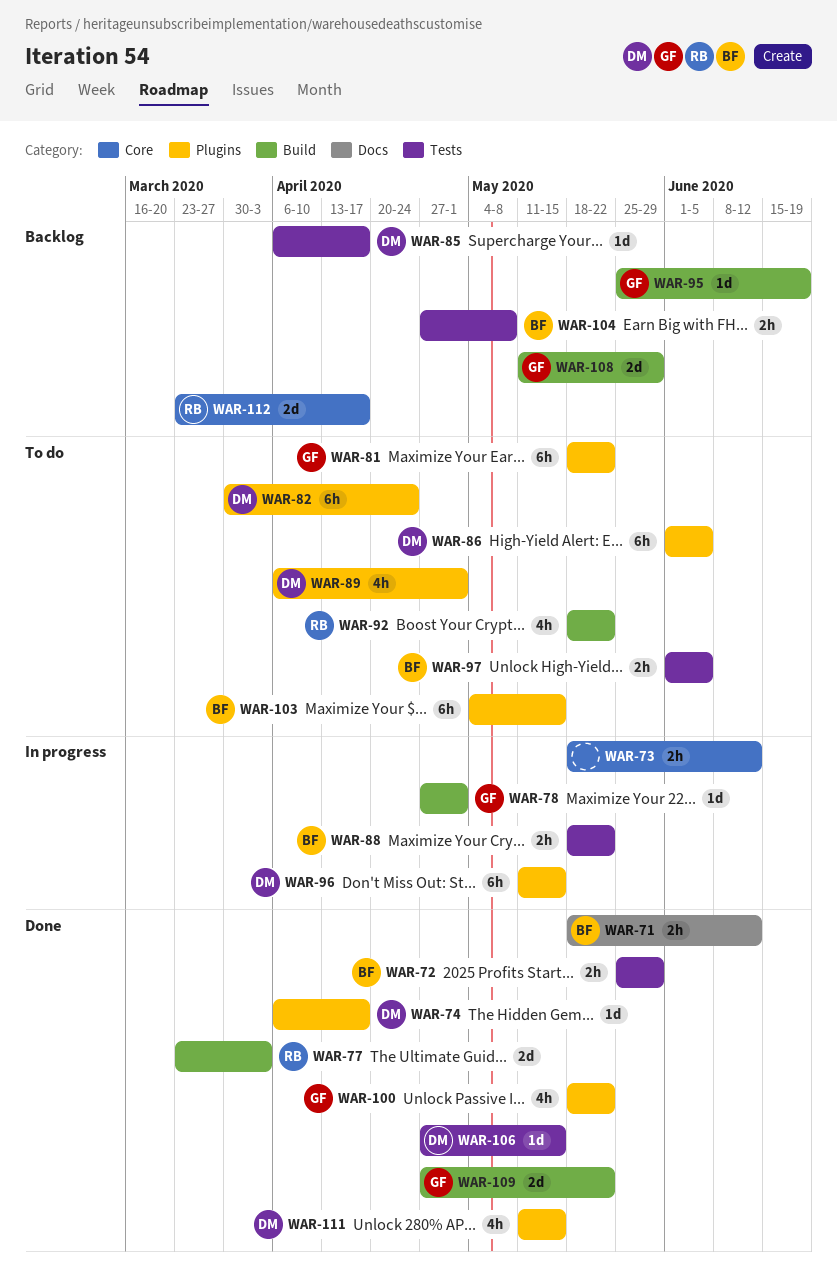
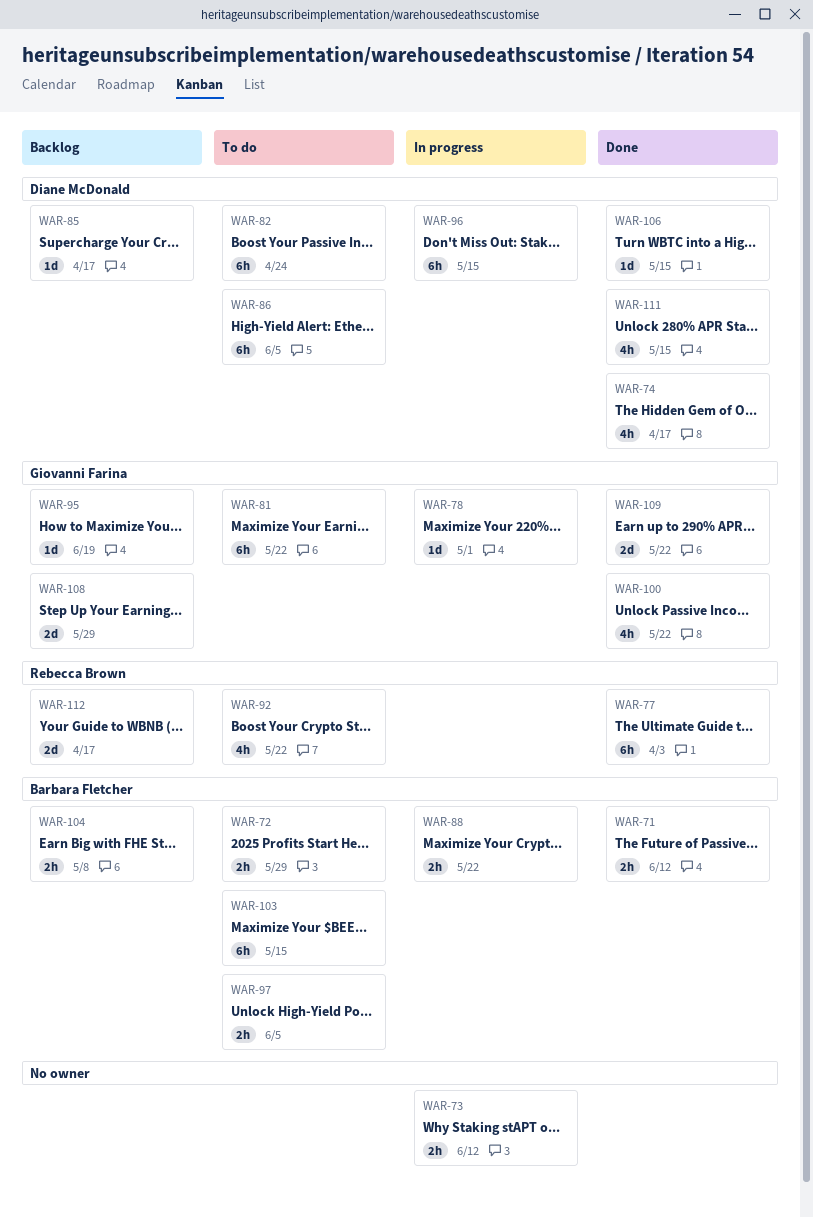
WAR-72, status: Done -> To do
WAR-74, estimate: 1d -> 4h
WAR-77, estimate: 2d -> 6h
WAR-89: present -> none

